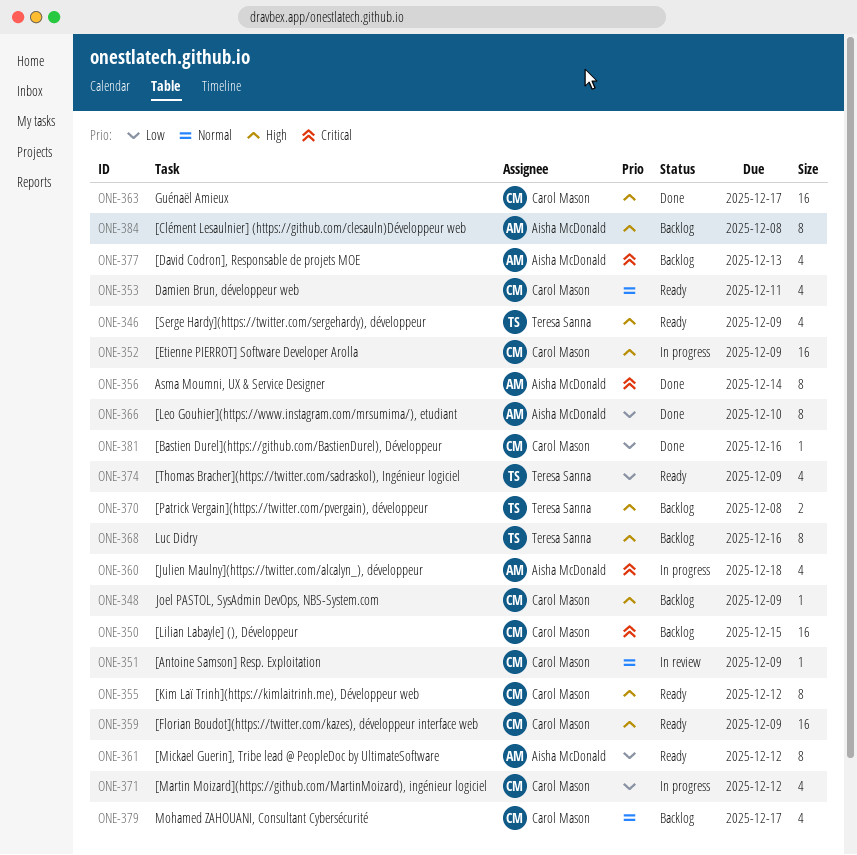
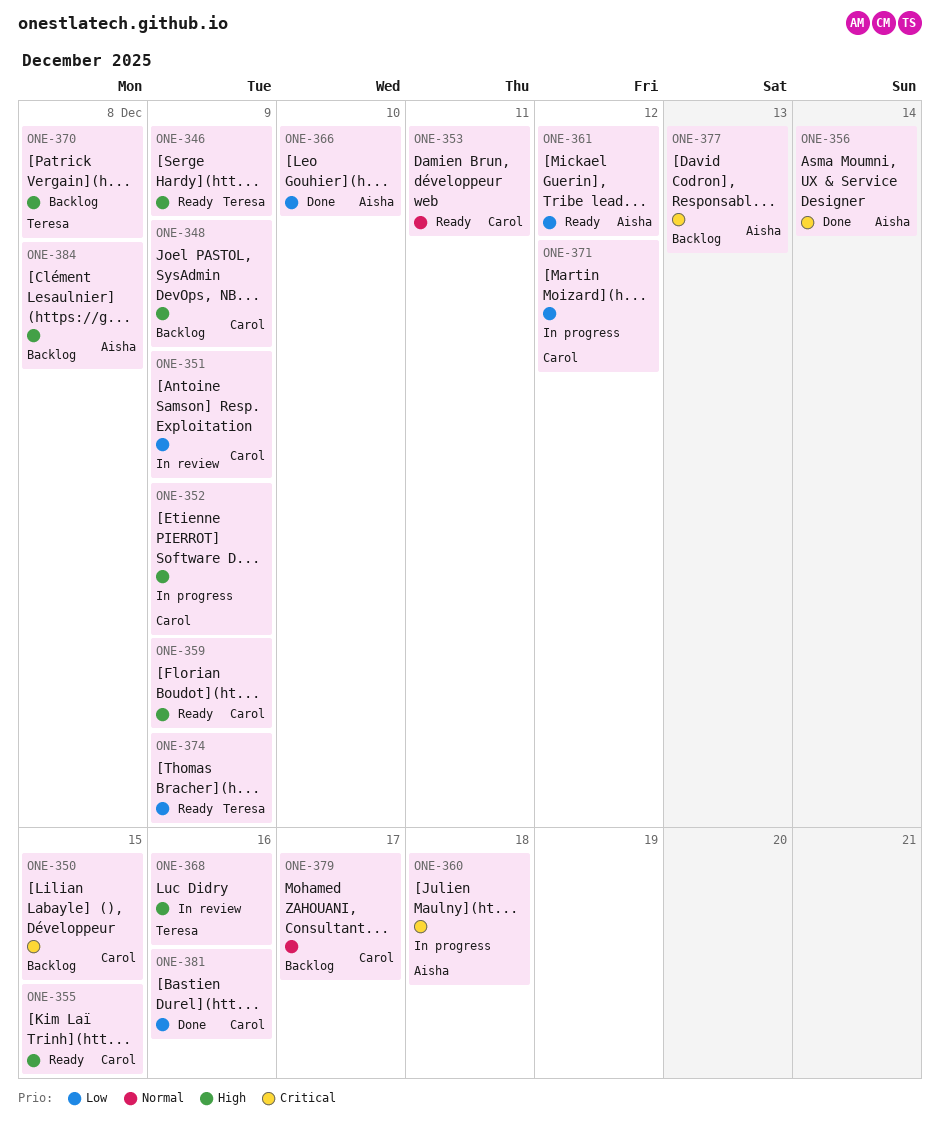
ONE-351, priority: Normal -> Low
ONE-355, due: Dec 12 -> Dec 15
ONE-363: present -> none
ONE-368, status: Backlog -> In review

